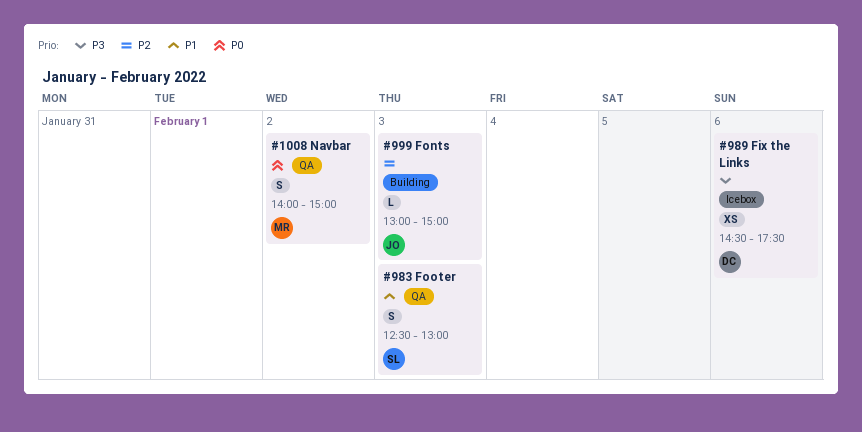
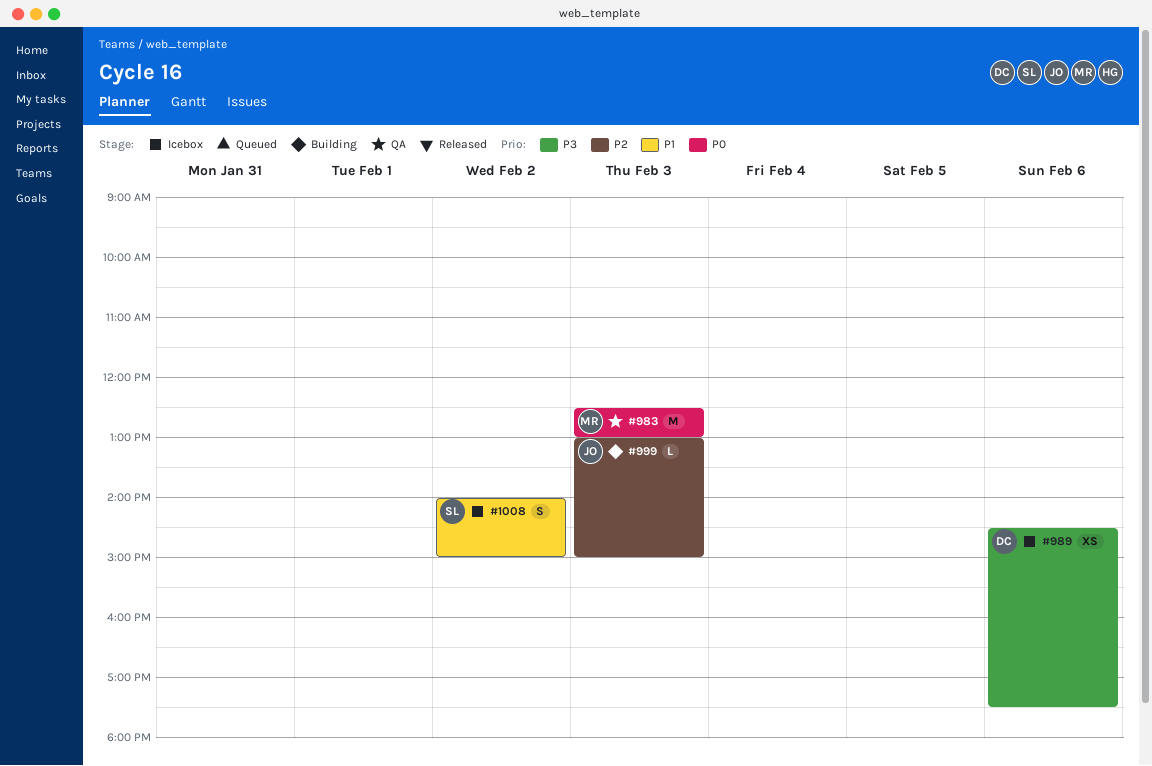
#983, owner: SL -> MR
#983, priority: P1 -> P0
#983, estimate: S -> M
#1008, status: QA -> Icebox
#1008, owner: MR -> SL
#1008, priority: P0 -> P1

